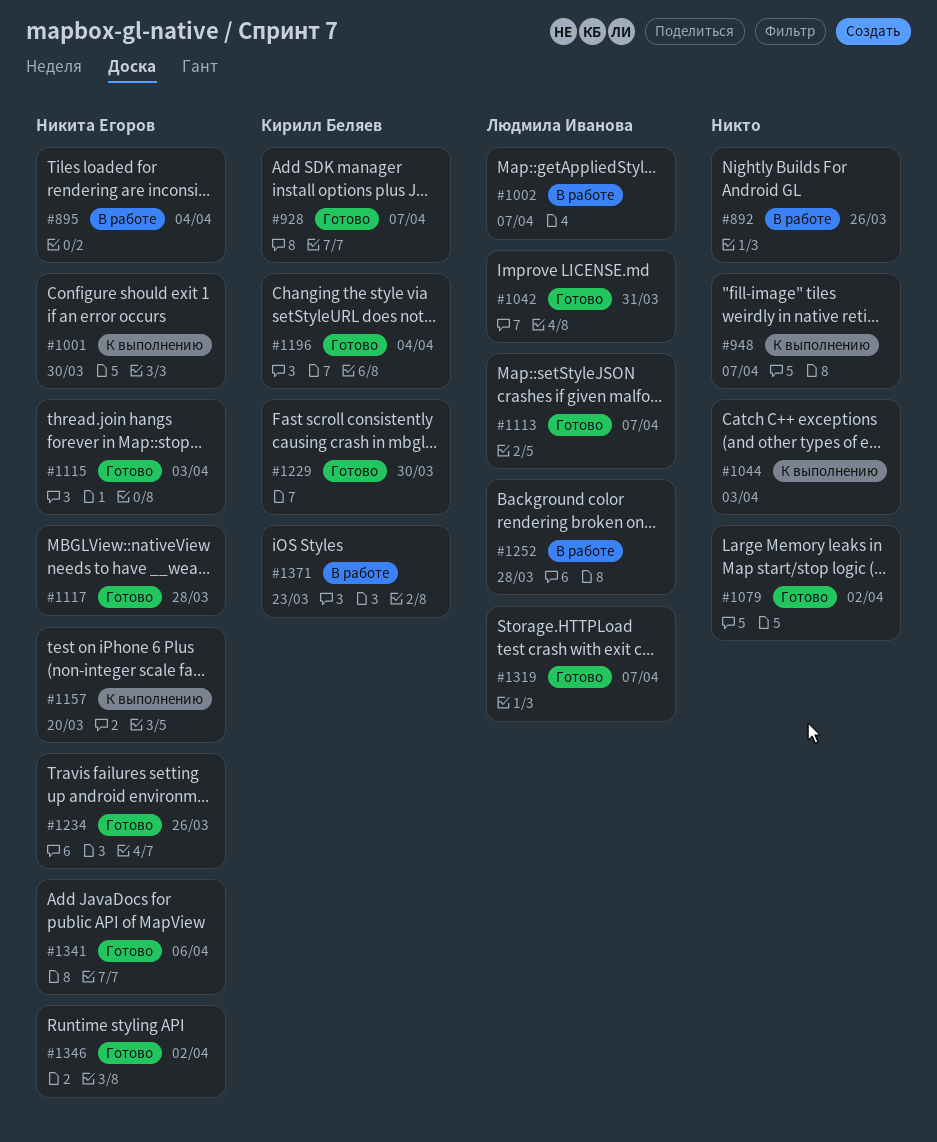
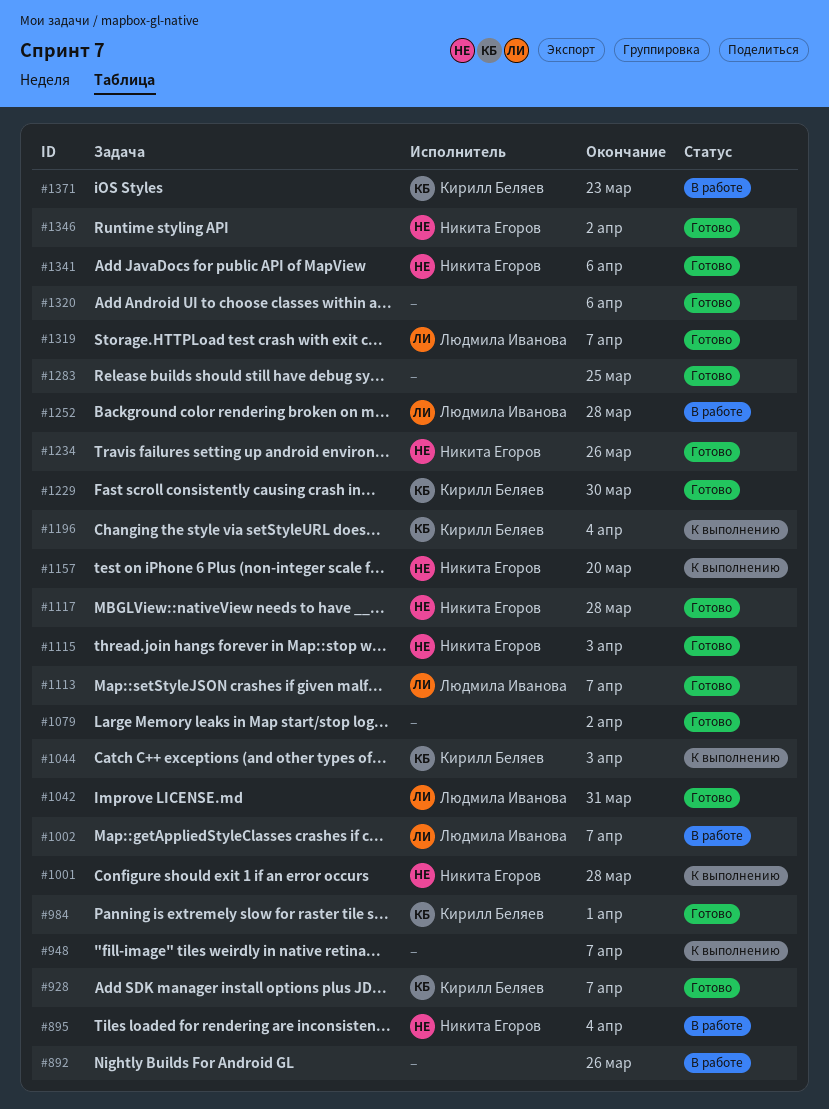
#984: none -> present
#1001, due: Mar 30 -> Mar 28
#1044, owner: none -> Кирилл Беляев
#1196, status: Готово -> К выполнению
#1283: none -> present
#1320: none -> present

